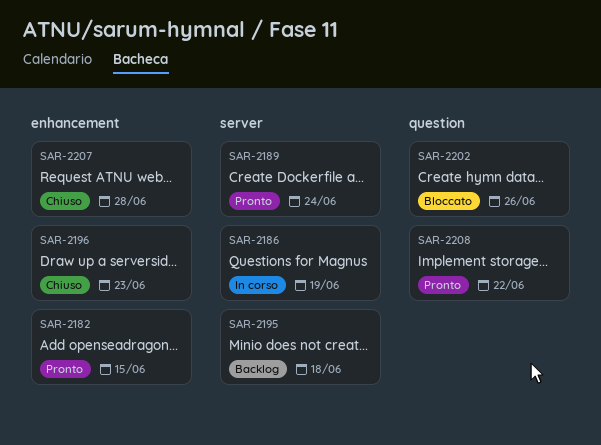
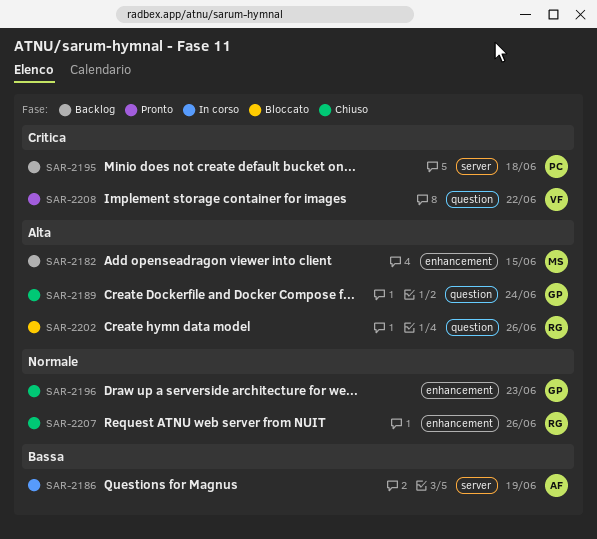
SAR-2182, status: Pronto -> Backlog
SAR-2189, status: Pronto -> Chiuso
SAR-2189, label: server -> question
SAR-2207, due: Jun 28 -> Jun 26

